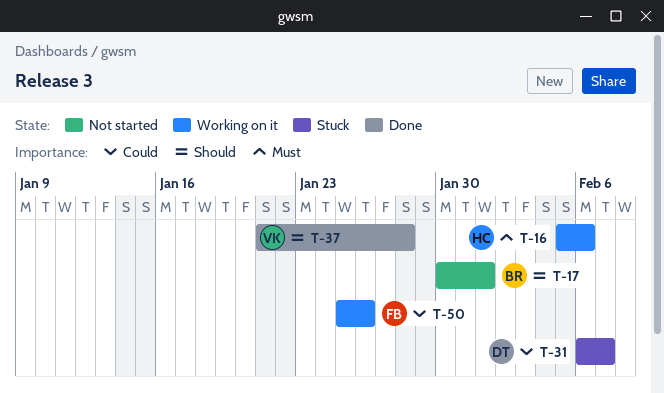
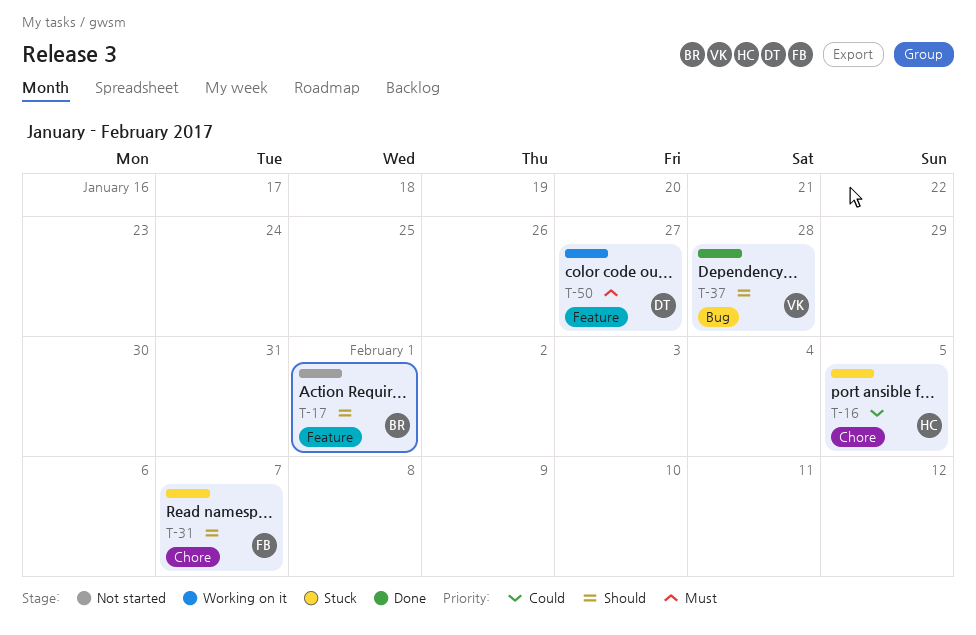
T-16, status: Working on it -> Stuck
T-16, priority: Must -> Could
T-16, due: Feb 6 -> Feb 5
T-31, owner: DT -> FB
T-31, priority: Could -> Should
T-50, owner: FB -> DT
T-50, priority: Could -> Must
T-50, due: Jan 26 -> Jan 27

